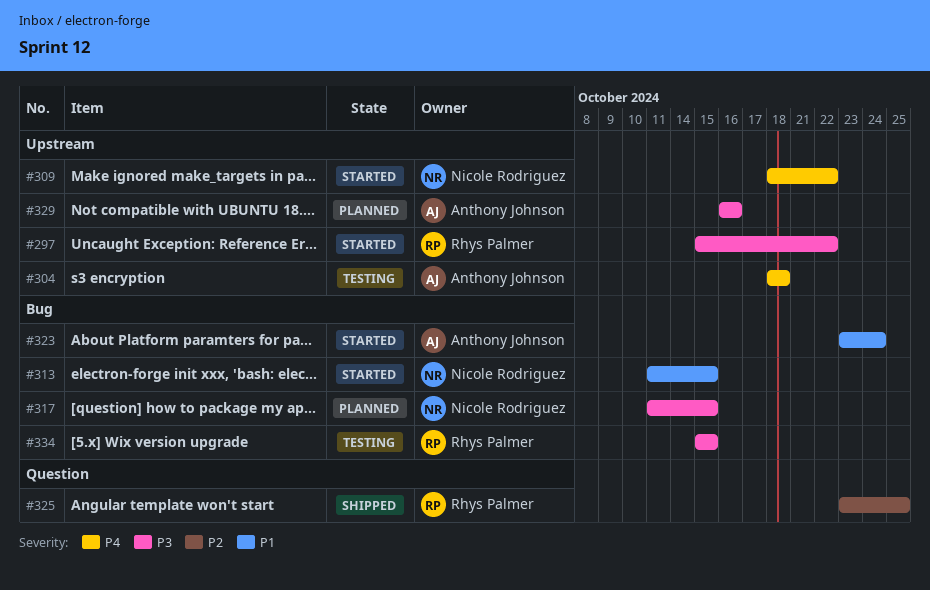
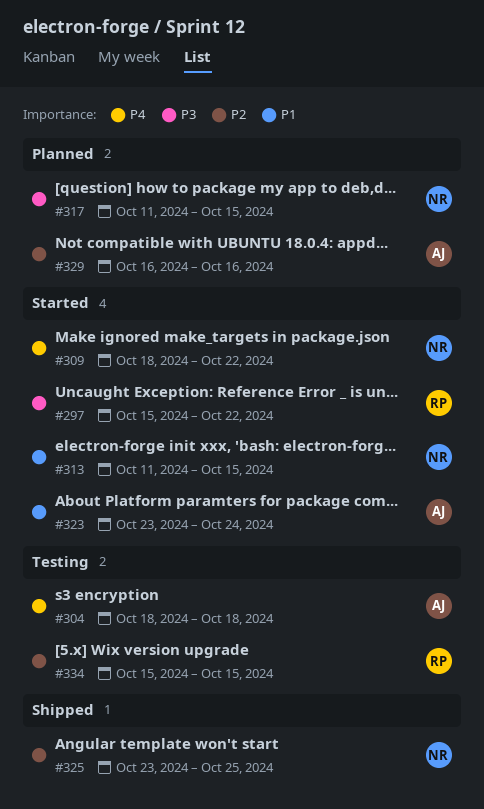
#325, owner: Rhys Palmer -> Nicole Rodriguez
#329, priority: P3 -> P2
#334, priority: P3 -> P2

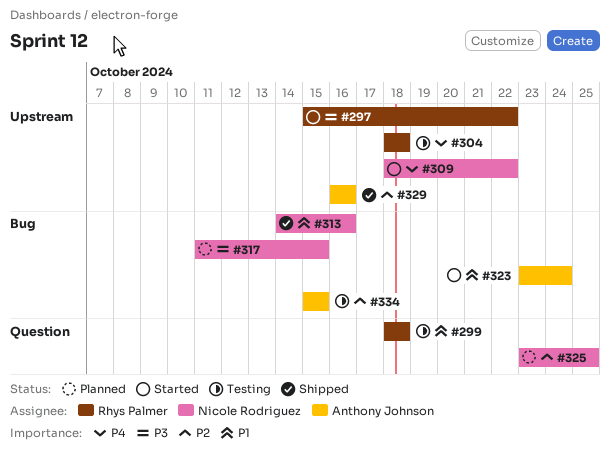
#299: none -> present
#304, owner: Anthony Johnson -> Rhys Palmer
#313, status: Started -> Shipped
#313, start: Oct 11 -> Oct 14
#313, due: Oct 15 -> Oct 16
#325, status: Shipped -> Planned
#329, status: Planned -> Shipped
#334, owner: Rhys Palmer -> Anthony Johnson

